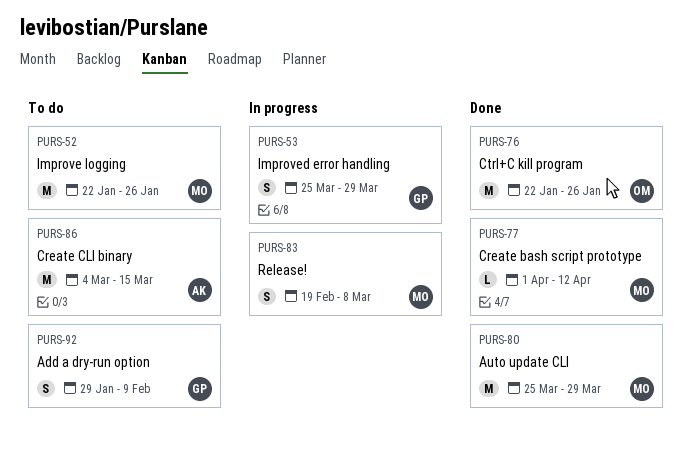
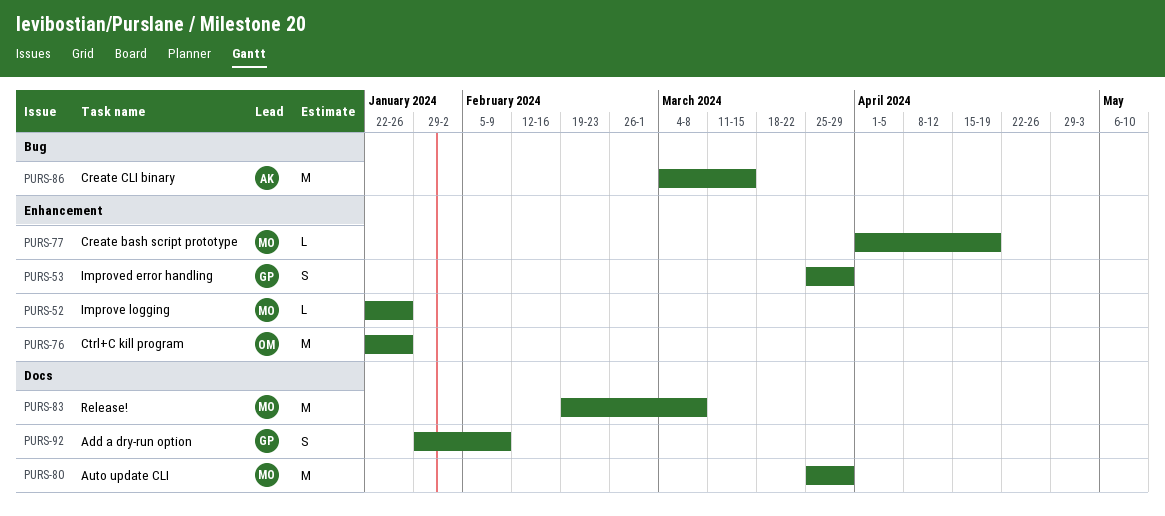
PURS-52, estimate: M -> L
PURS-77, due: Apr 12 -> Apr 19
PURS-83, estimate: S -> M

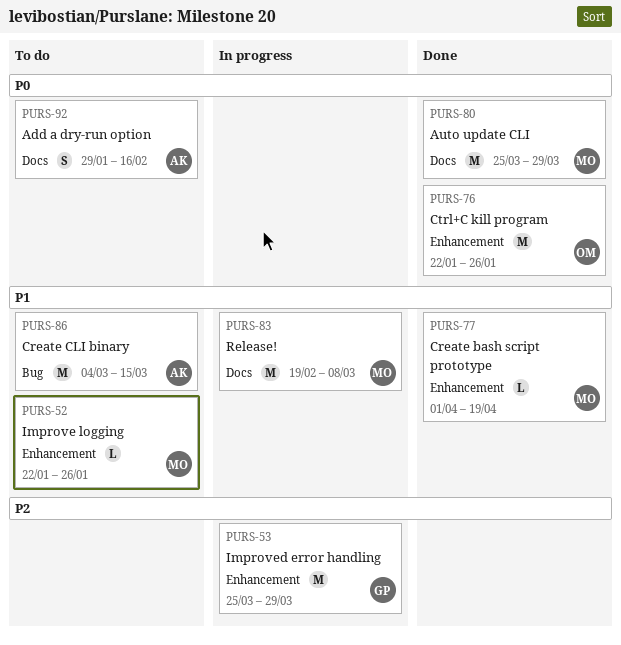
PURS-53, estimate: S -> M
PURS-92, owner: GP -> AK
PURS-92, due: Feb 9 -> Feb 16

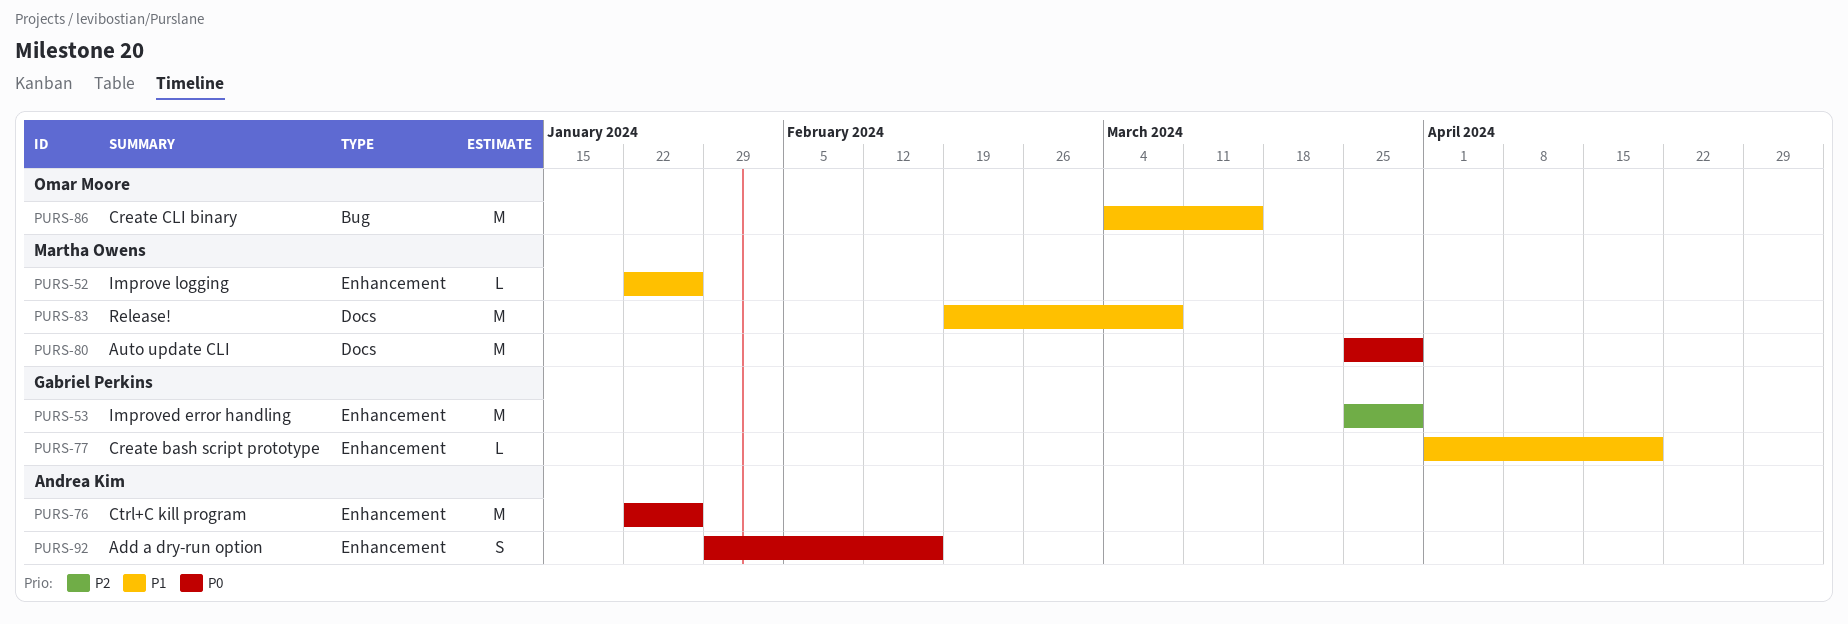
PURS-76, owner: Omar Moore -> Andrea Kim
PURS-77, owner: Martha Owens -> Gabriel Perkins
PURS-86, owner: Andrea Kim -> Omar Moore
PURS-92, label: Docs -> Enhancement

